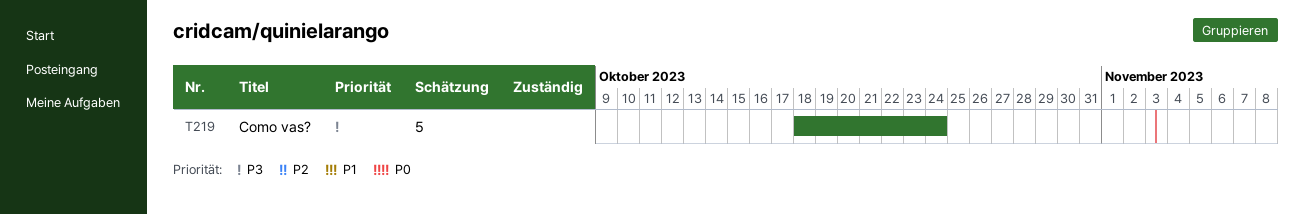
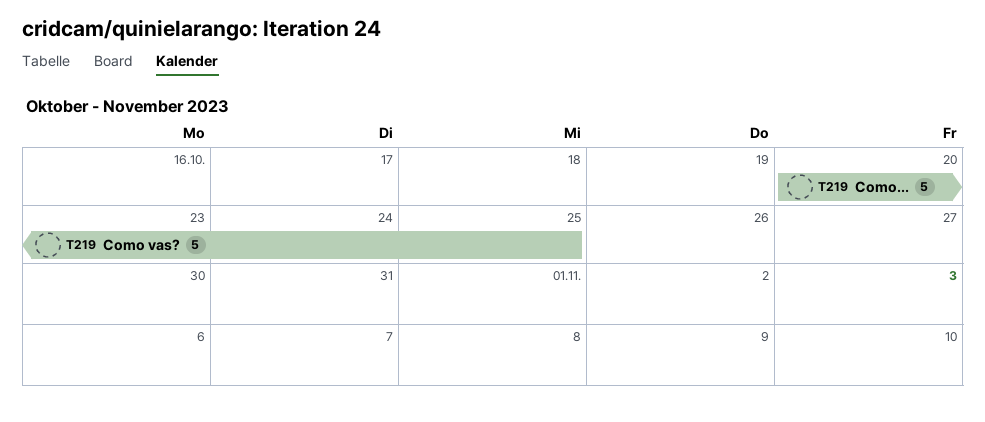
T219, start: Oct 18 -> Oct 20
T219, due: Oct 24 -> Oct 25

